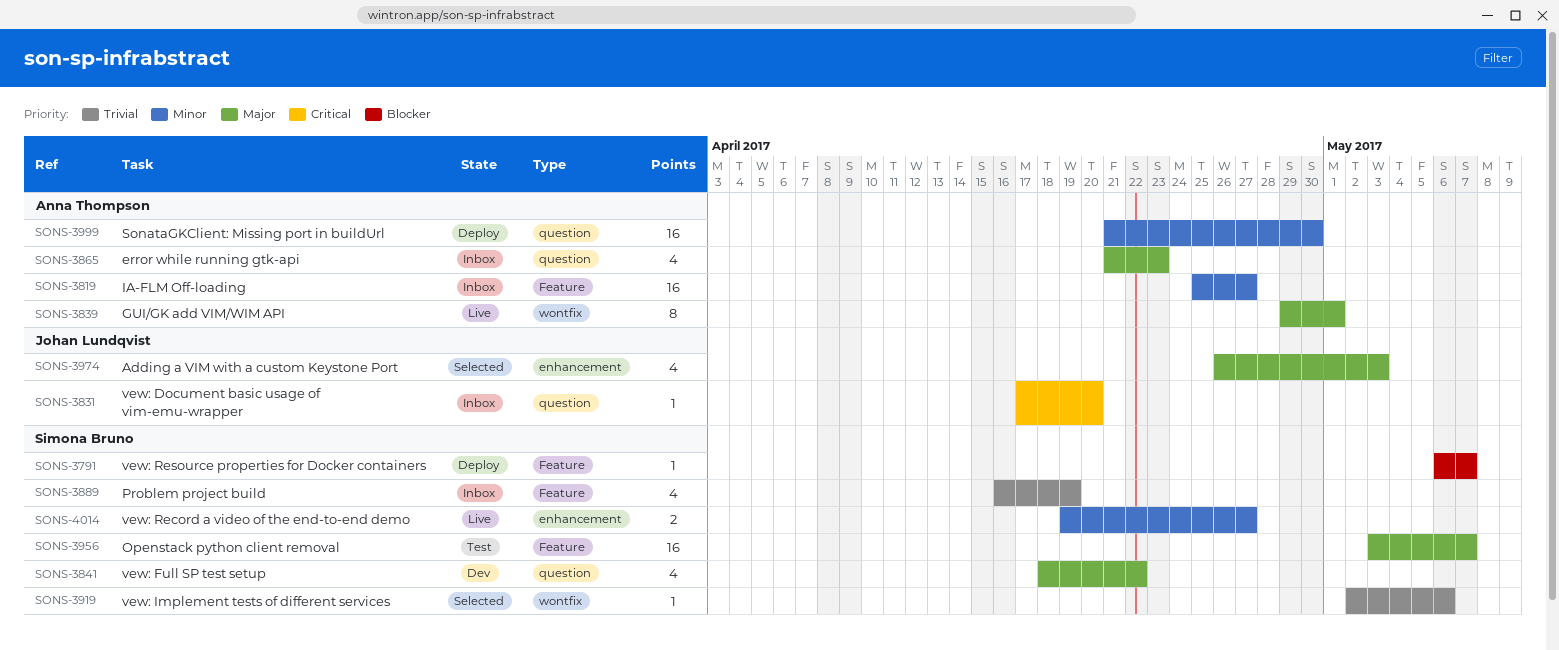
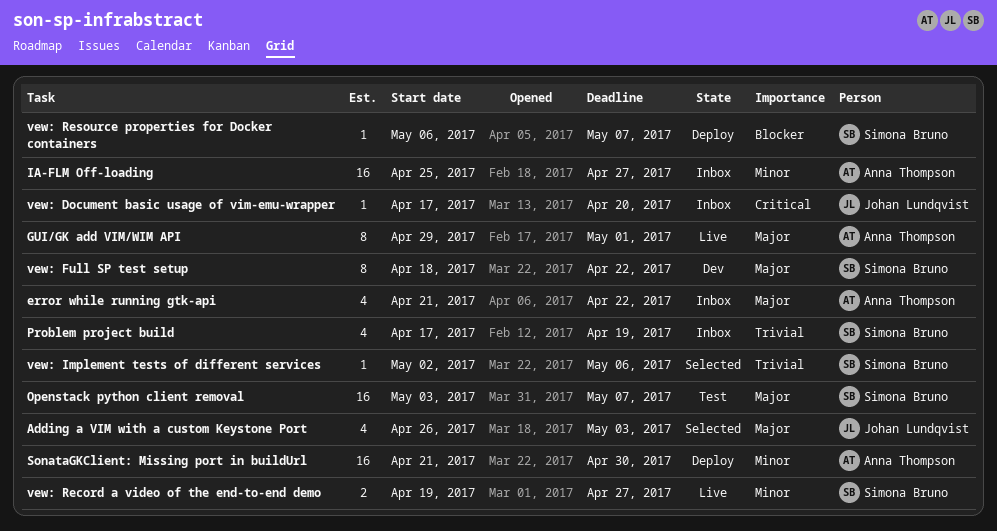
error while running gtk-api, due: Apr 23 -> Apr 22
Problem project build, start: Apr 16 -> Apr 17
vew: Full SP test setup, estimate: 4 -> 8

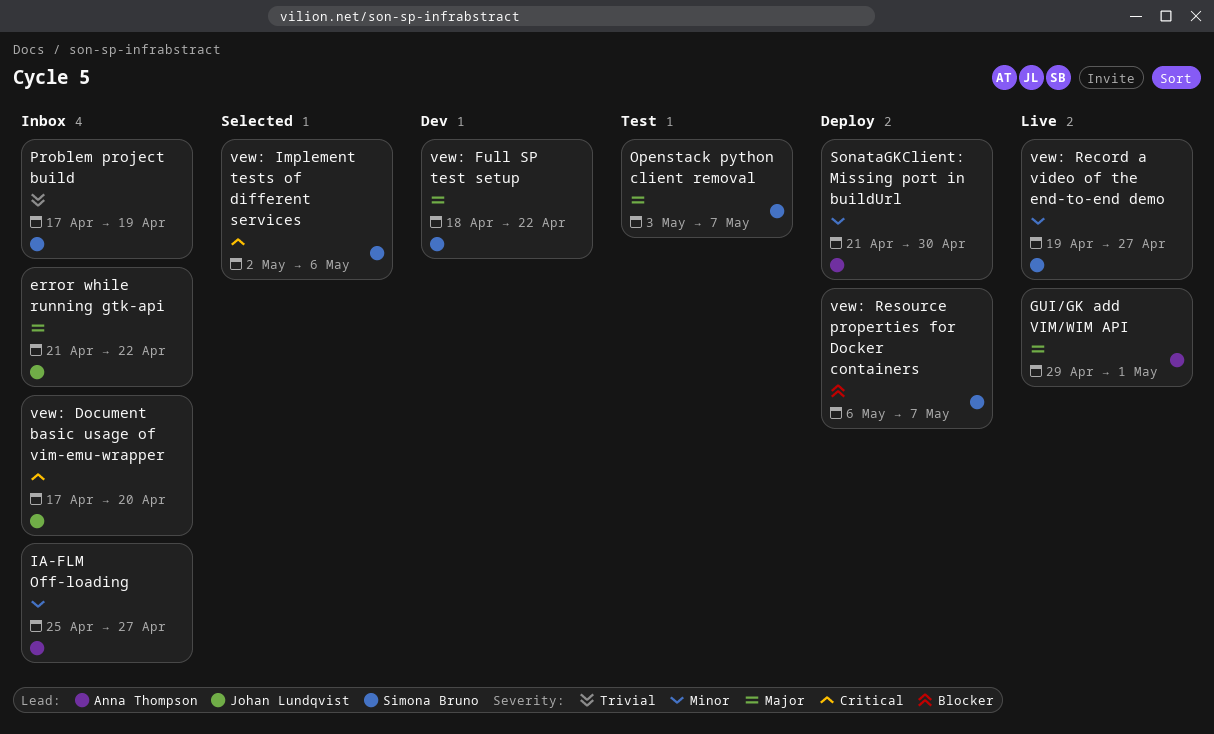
Adding a VIM with a custom Keystone Port: present -> none
error while running gtk-api, owner: Anna Thompson -> Johan Lundqvist
vew: Implement tests of different services, priority: Trivial -> Critical

